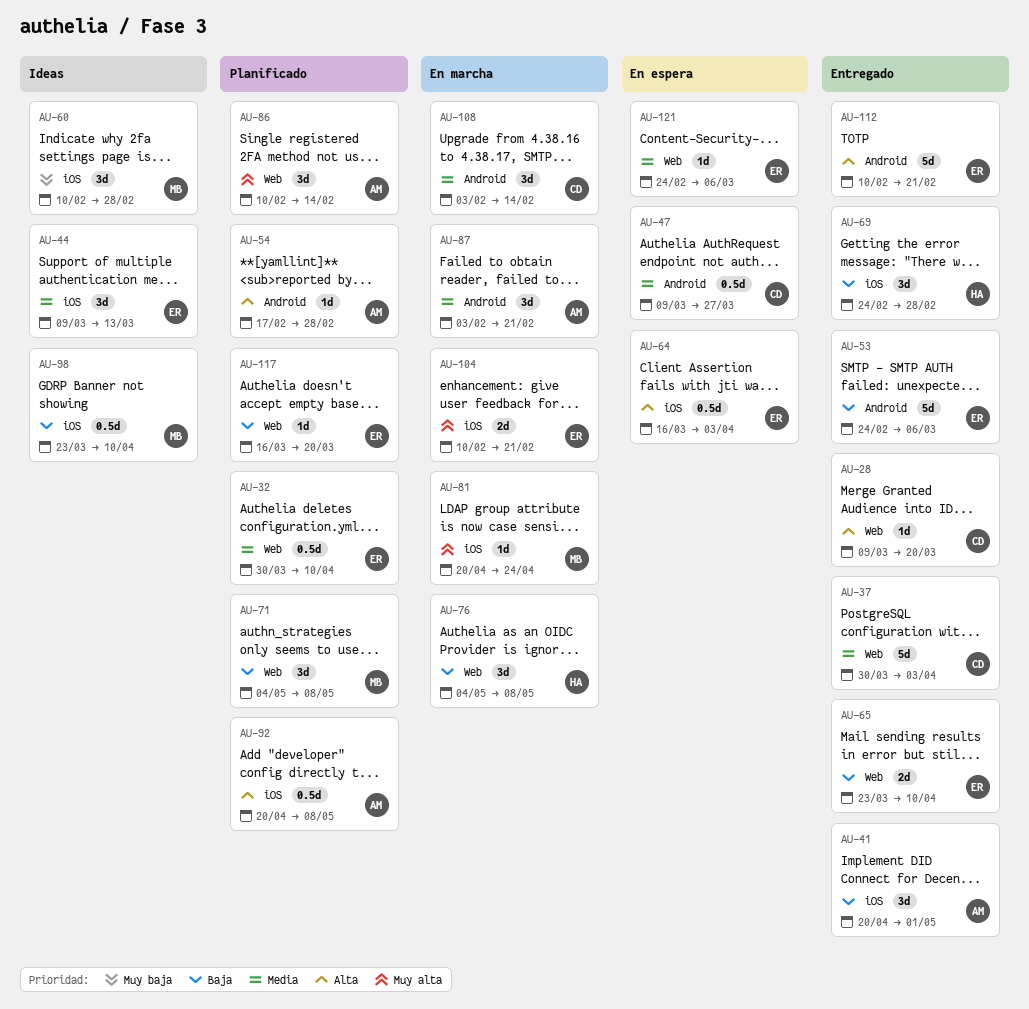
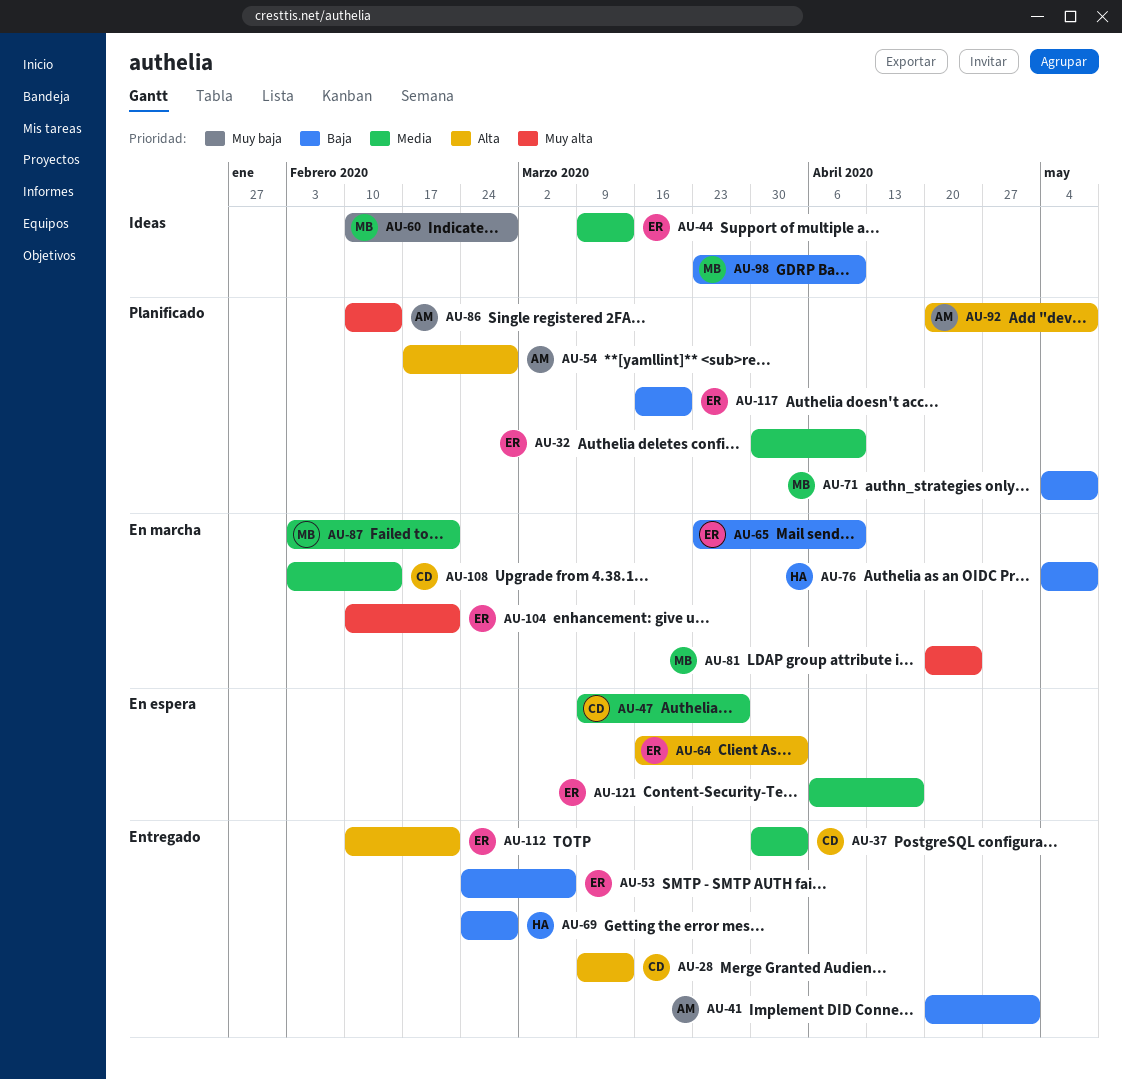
AU-28, due: Mar 20 -> Mar 13
AU-65, status: Entregado -> En marcha
AU-87, owner: AM -> MB
AU-121, start: Feb 24 -> Apr 6
AU-121, due: Mar 6 -> Apr 17

